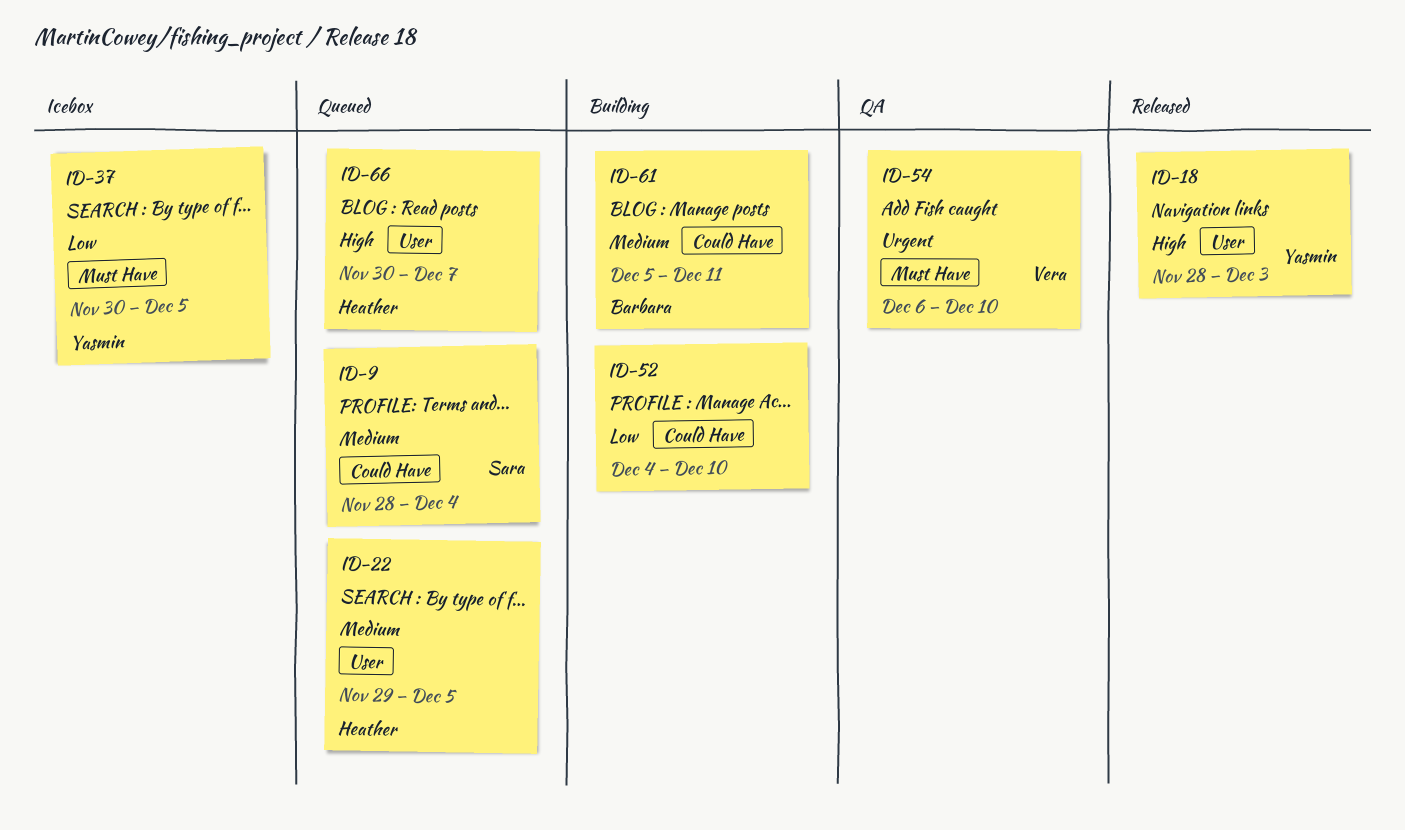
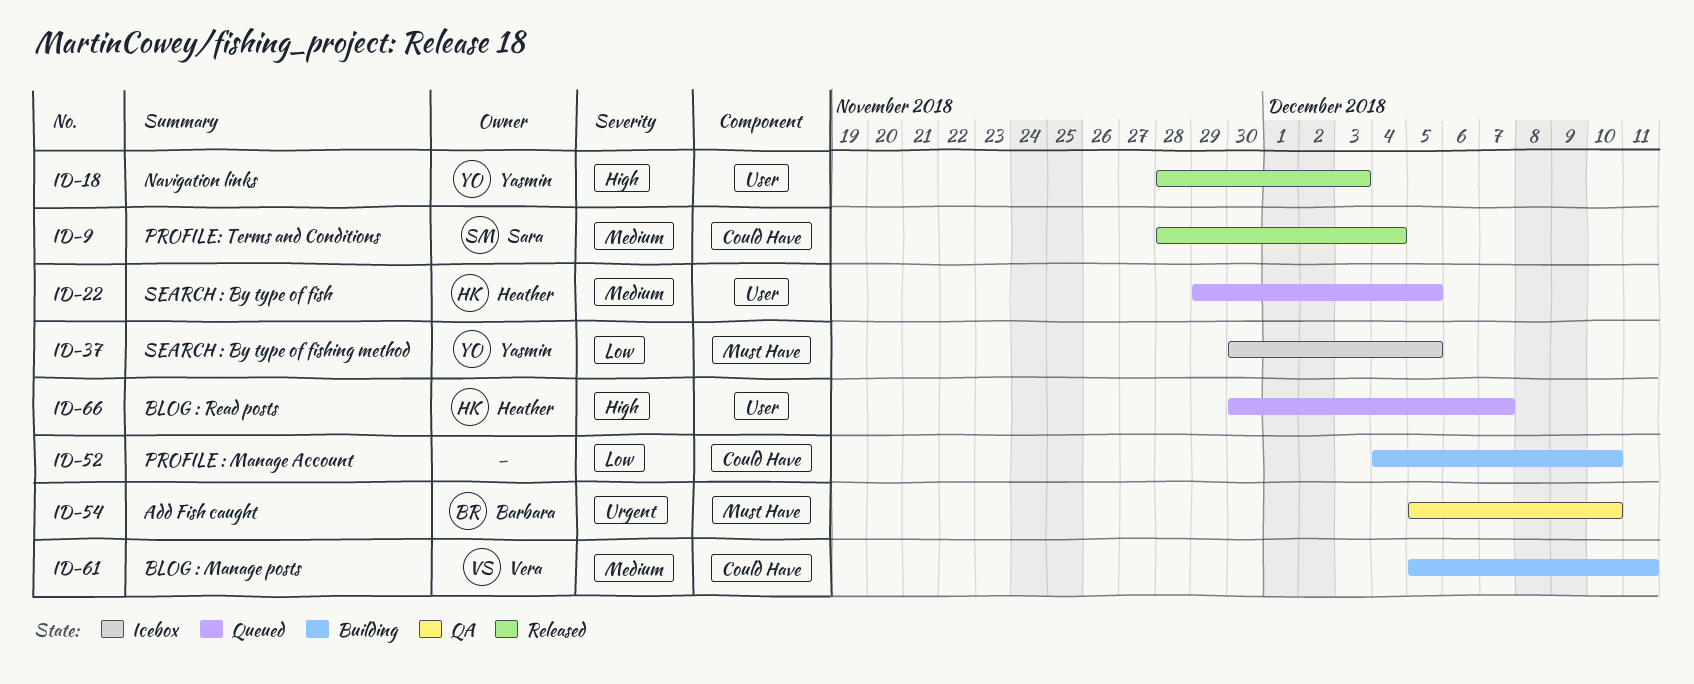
ID-9, status: Queued -> Released
ID-54, owner: Vera -> Barbara
ID-54, start: Dec 6 -> Dec 5
ID-61, owner: Barbara -> Vera

